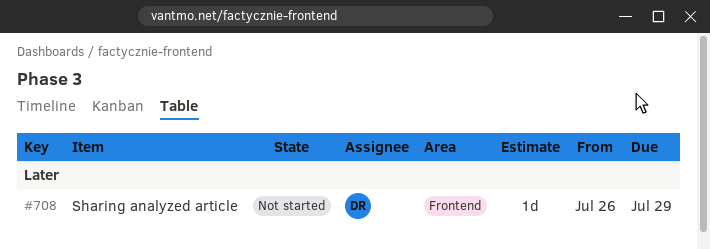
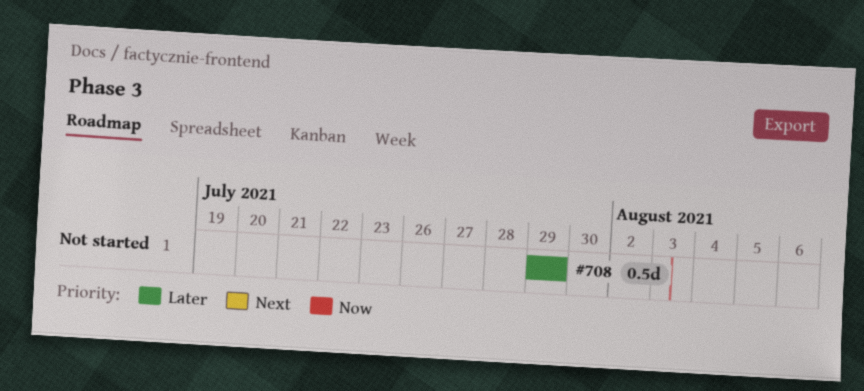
#708, estimate: 1d -> 0.5d
#708, start: Jul 26 -> Jul 29

